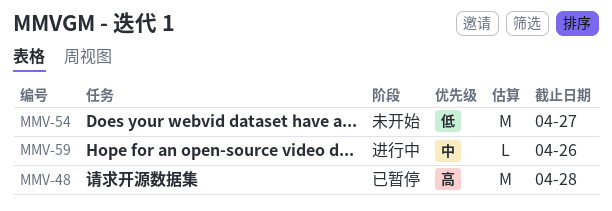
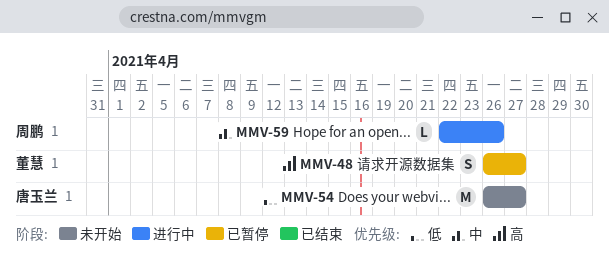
MMV-48, estimate: M -> S
MMV-48, due: Apr 28 -> Apr 27

